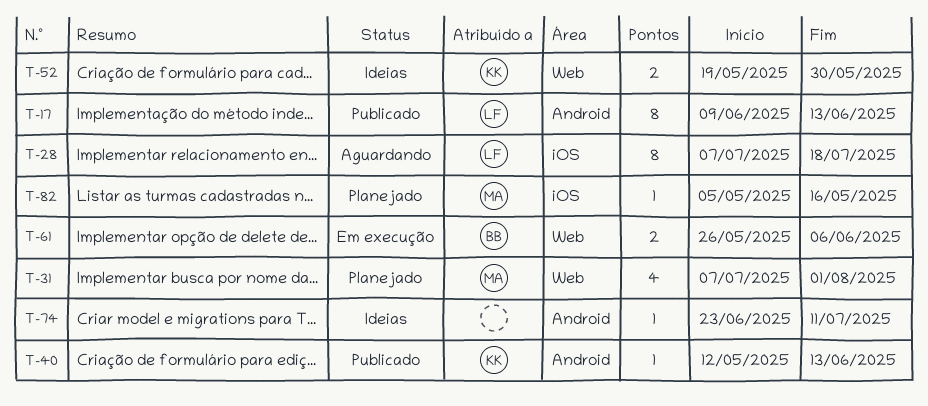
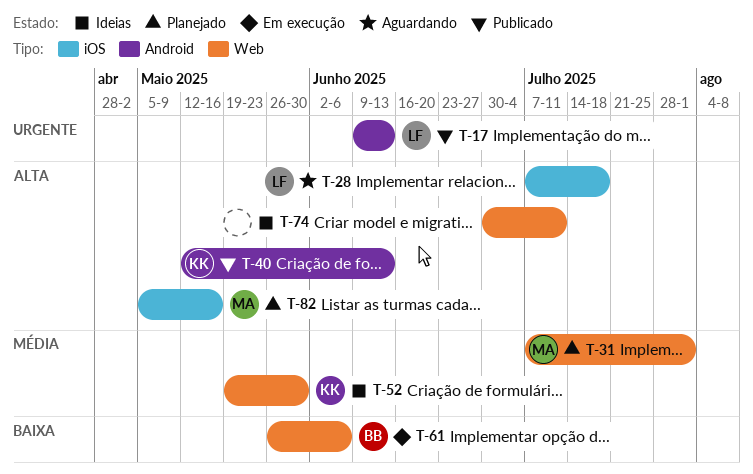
T-74, label: Android -> Web
T-74, start: Jun 23 -> Jun 30

